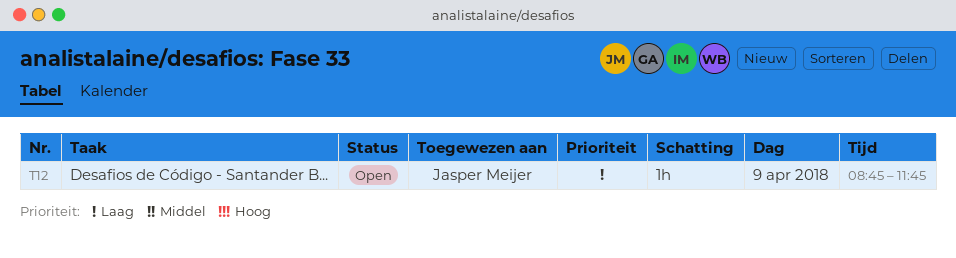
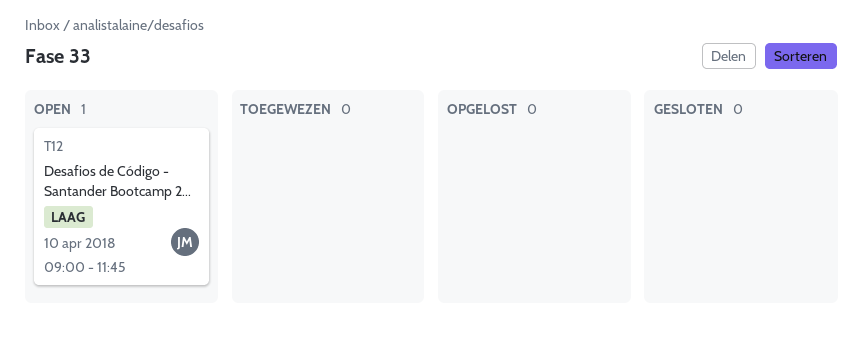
T12, day: Apr 9 -> Apr 10
T12, begins: 08:45 -> 09:00

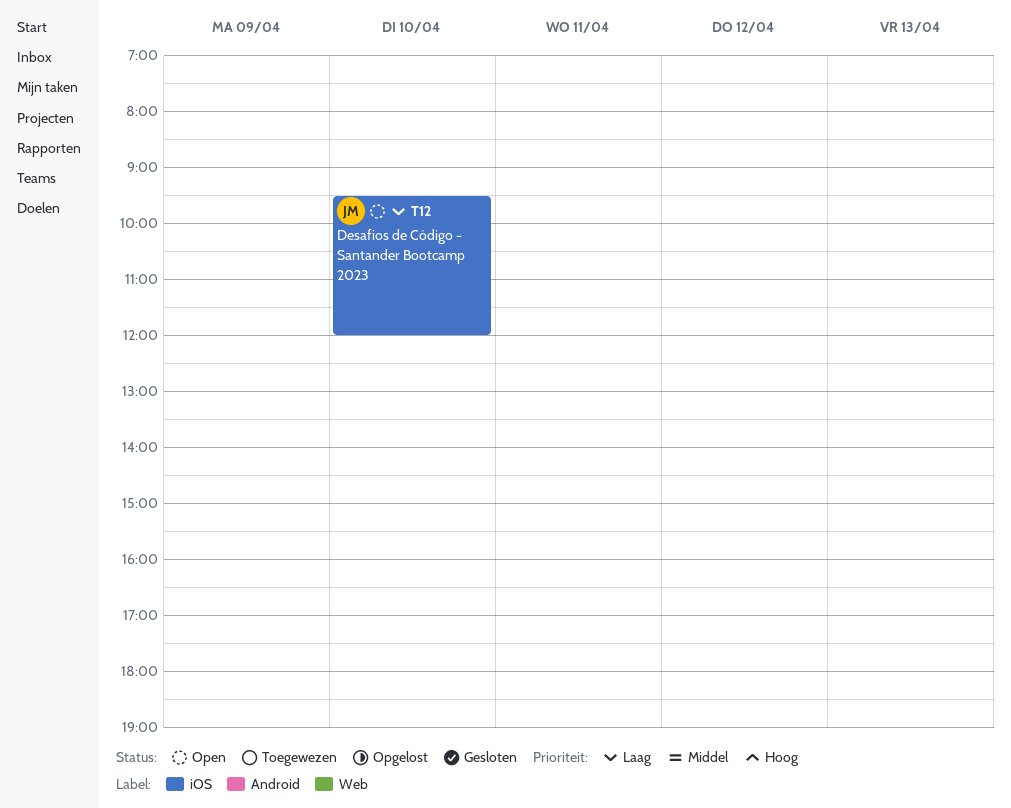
T12, begins: 09:00 -> 09:30
T12, ends: 11:45 -> 12:00

